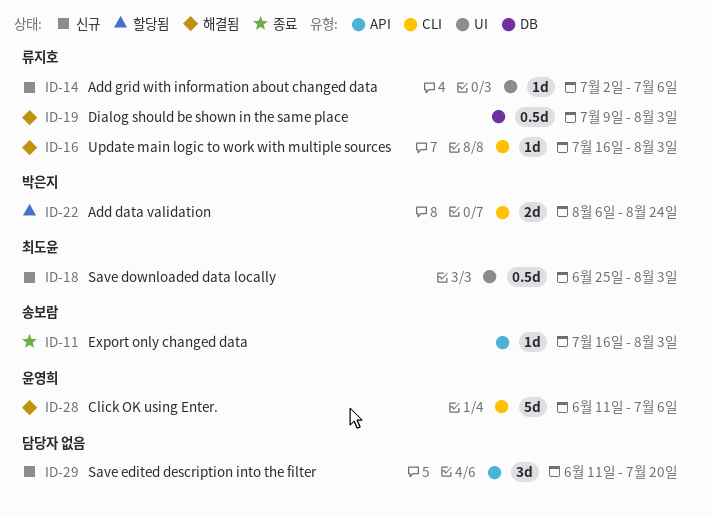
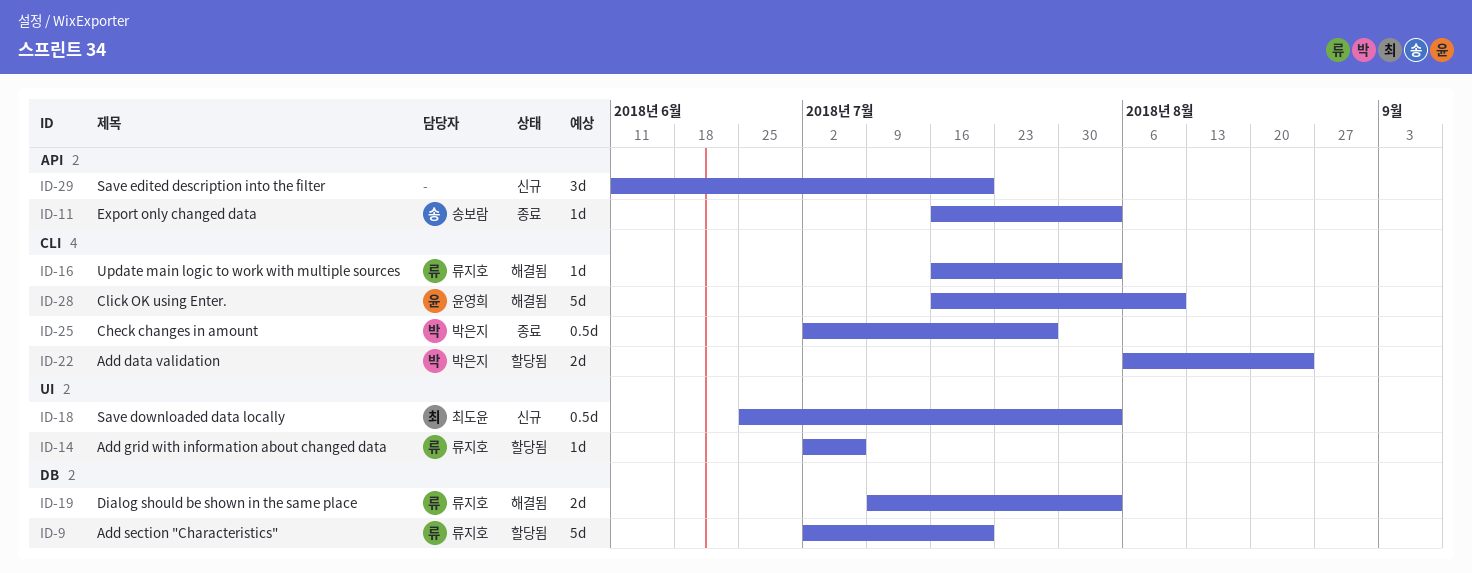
ID-9: none -> present
ID-14, status: 신규 -> 할당됨
ID-19, estimate: 0.5d -> 2d
ID-25: none -> present
ID-28, start: Jun 11 -> Jul 16
ID-28, due: Jul 6 -> Aug 10

